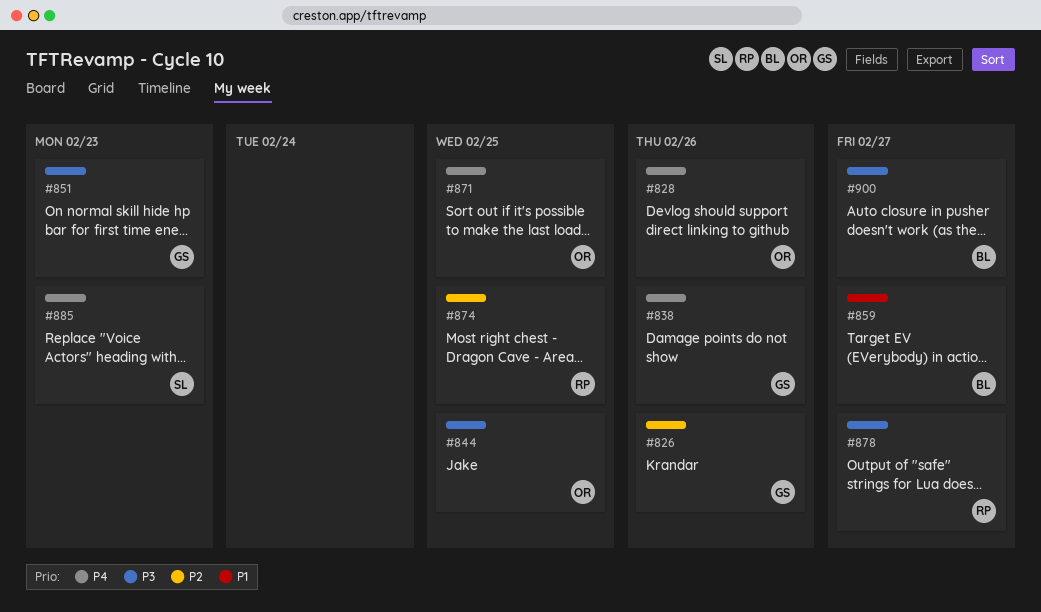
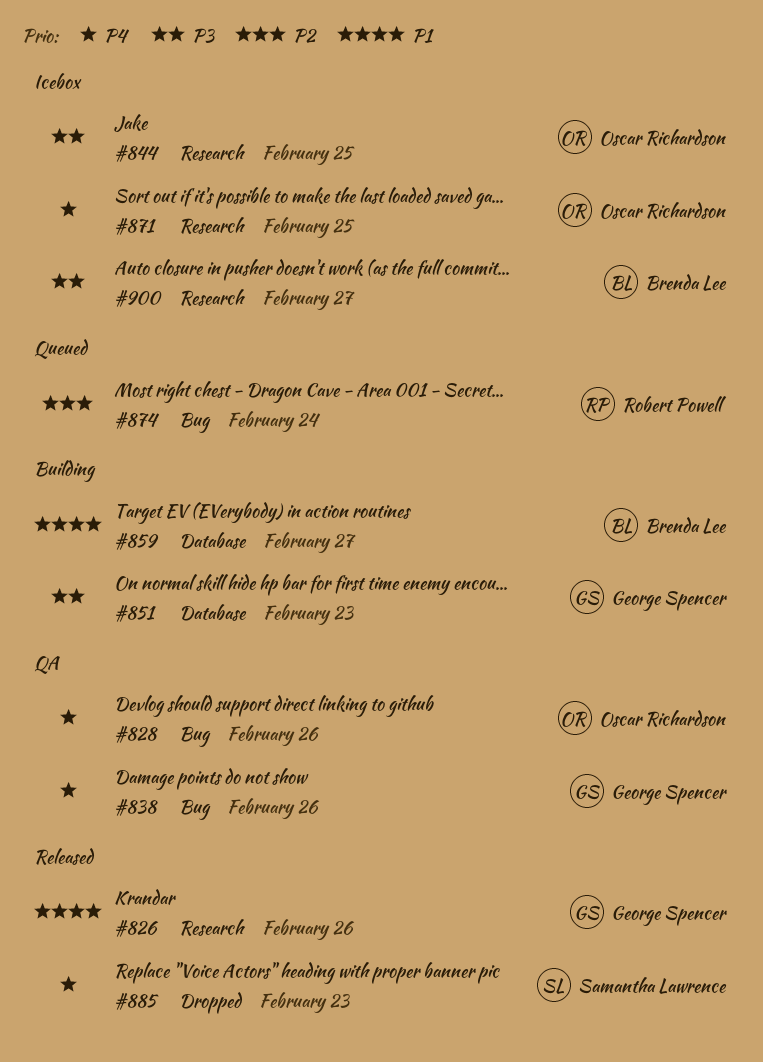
#826, priority: P2 -> P1
#874, due: Feb 25 -> Feb 24
#878: present -> none

